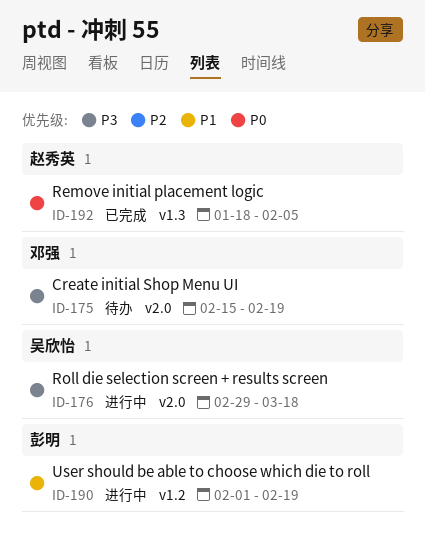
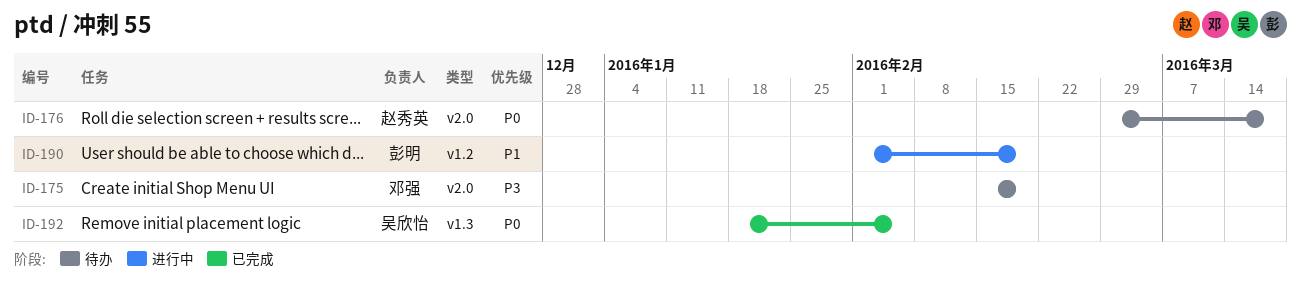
ID-176, status: 进行中 -> 待办
ID-176, owner: 吴欣怡 -> 赵秀英
ID-176, priority: P3 -> P0
ID-192, owner: 赵秀英 -> 吴欣怡

